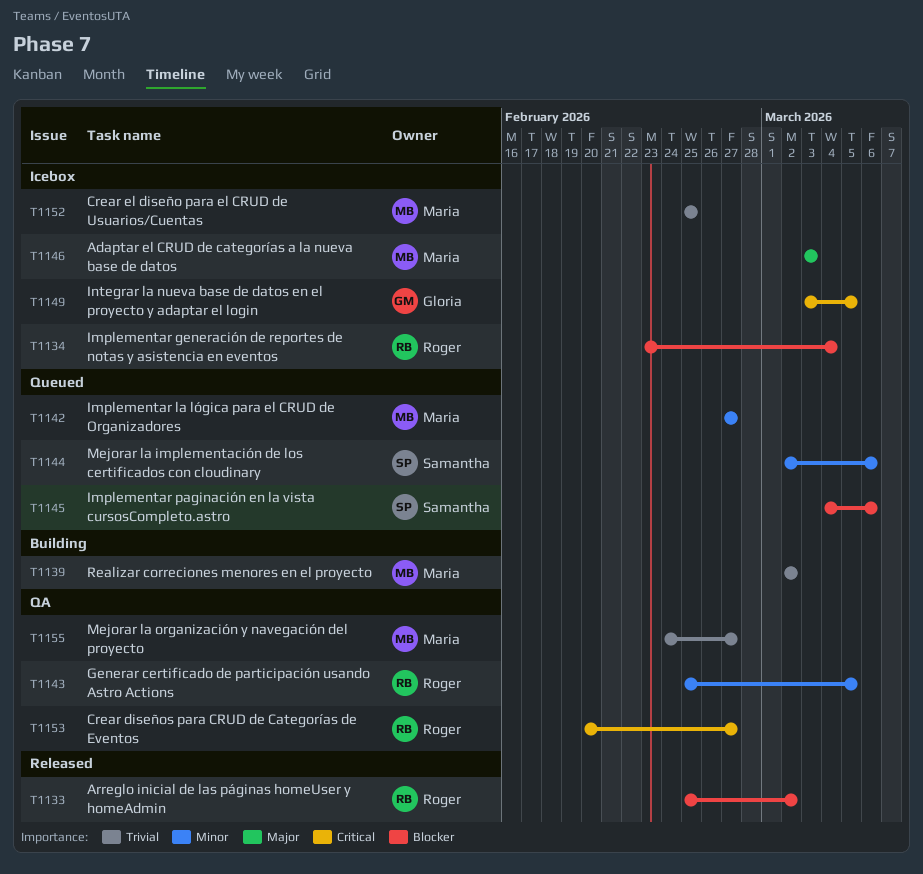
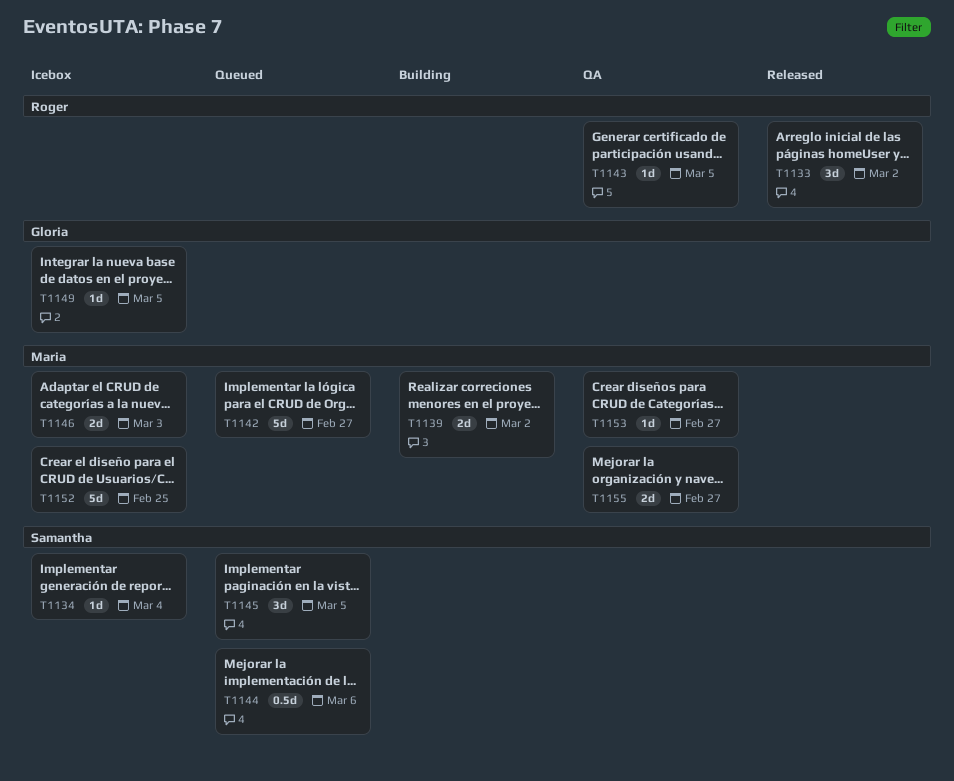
T1134, owner: Roger -> Samantha
T1145, due: Mar 6 -> Mar 5
T1153, owner: Roger -> Maria

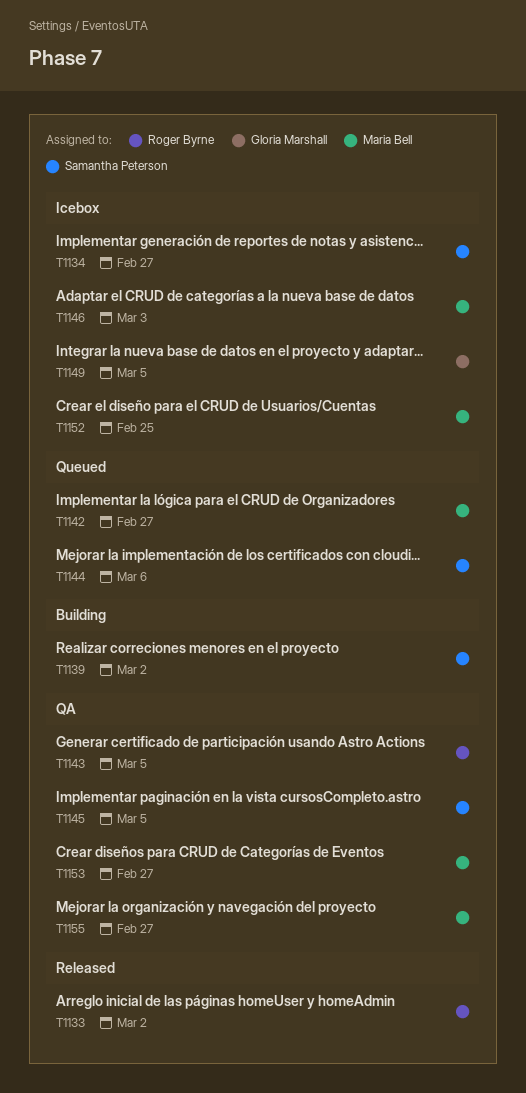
T1134, due: Mar 4 -> Feb 27
T1139, owner: Maria Bell -> Samantha Peterson
T1145, status: Queued -> QA

